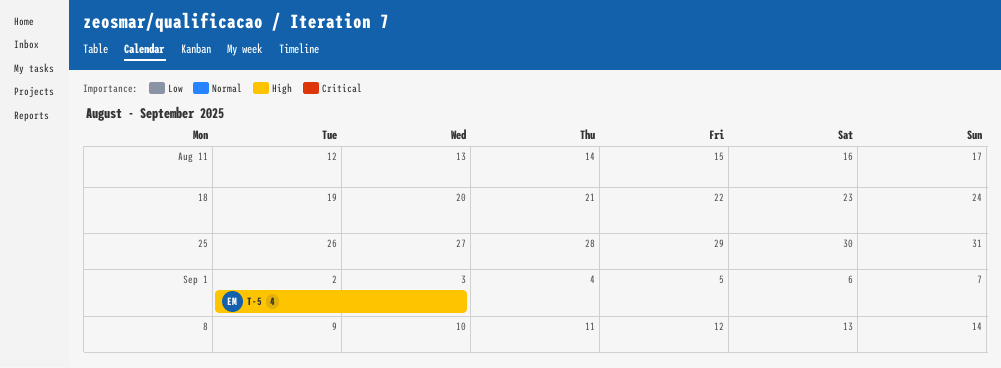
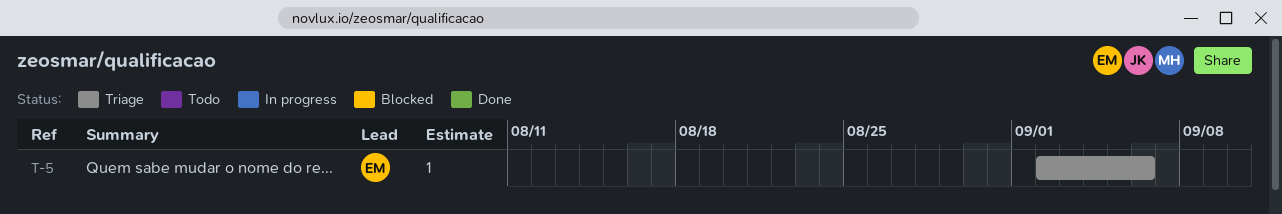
T-5, estimate: 4 -> 1
T-5, due: Sep 3 -> Sep 6

